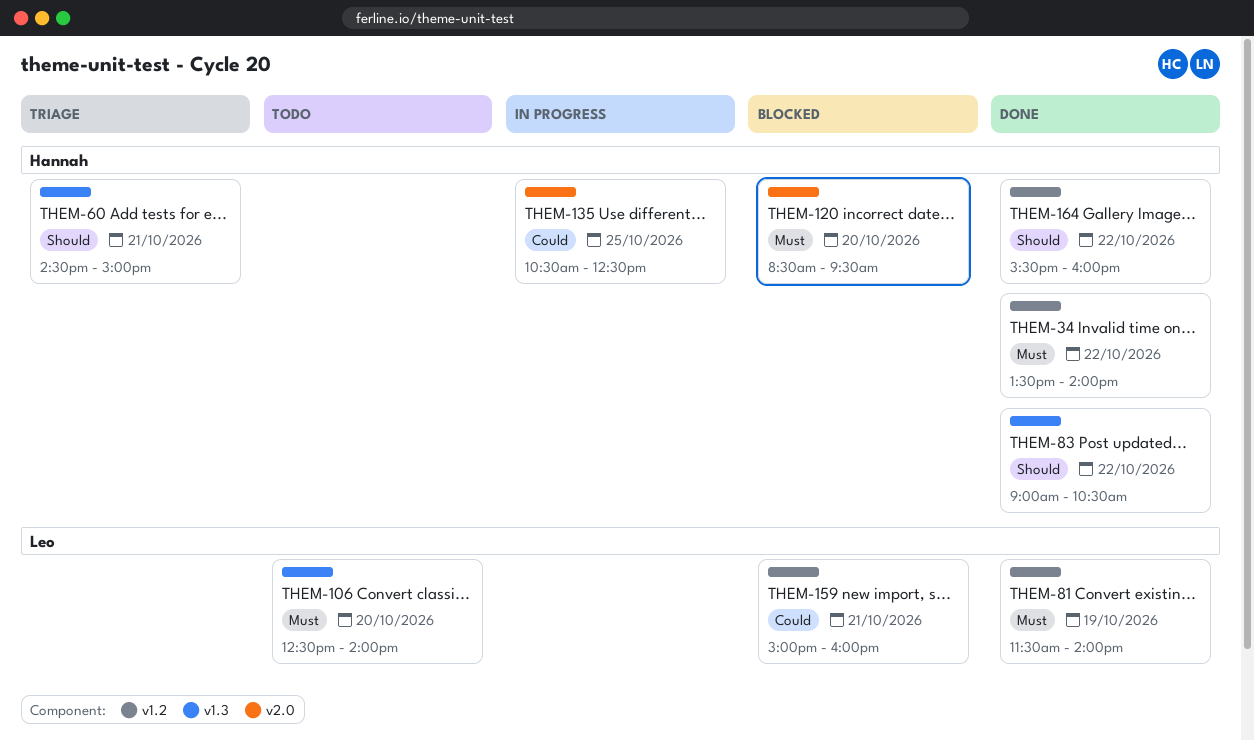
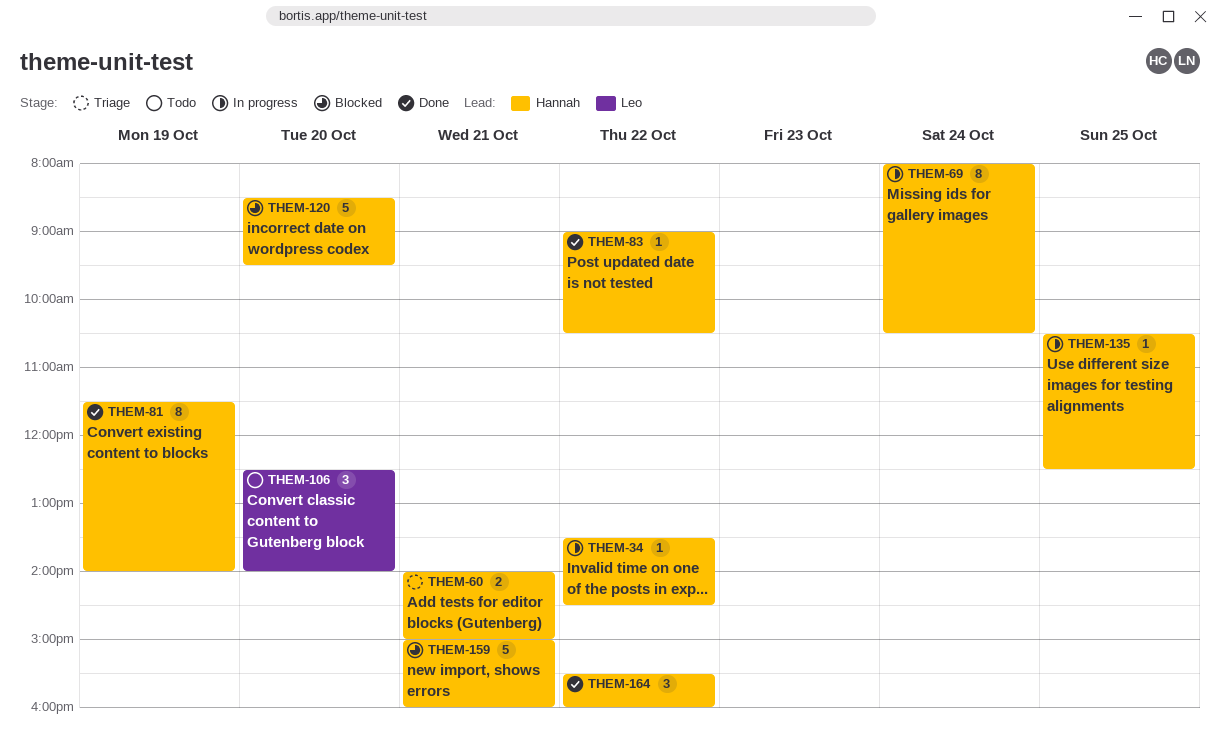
THEM-34, status: Done -> In progress
THEM-34, ends: 14:00 -> 14:30
THEM-60, begins: 14:30 -> 14:00
THEM-69: none -> present
THEM-81, owner: Leo -> Hannah
THEM-159, owner: Leo -> Hannah

